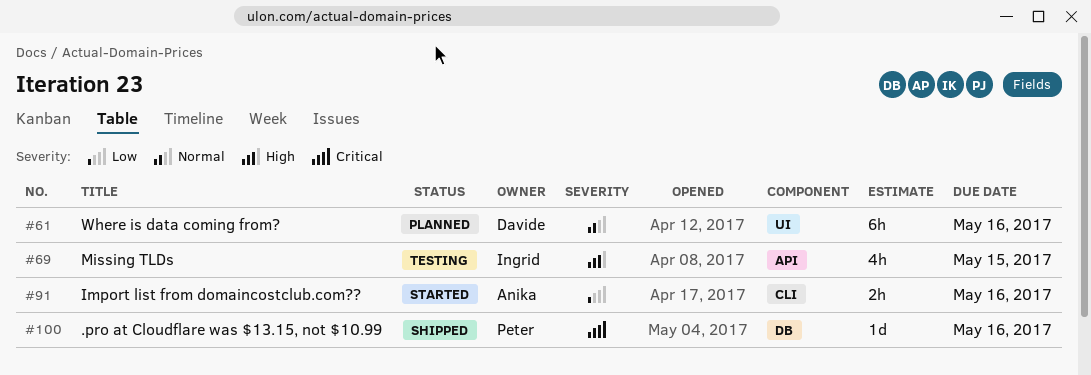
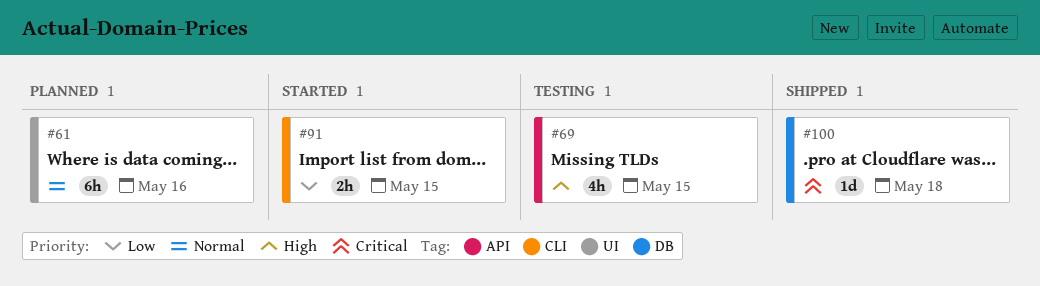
#91, due: May 16 -> May 15
#100, due: May 16 -> May 18

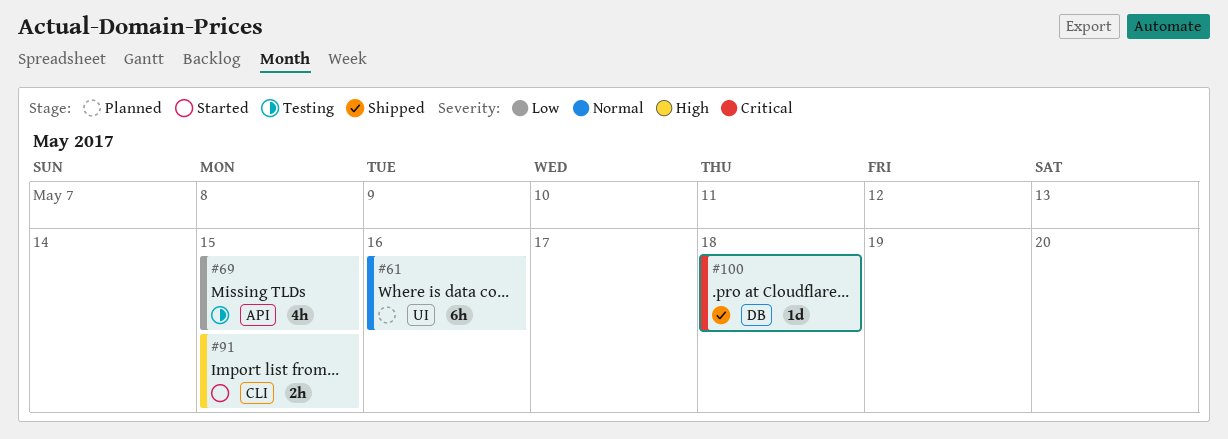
#69, priority: High -> Low
#91, priority: Low -> High

